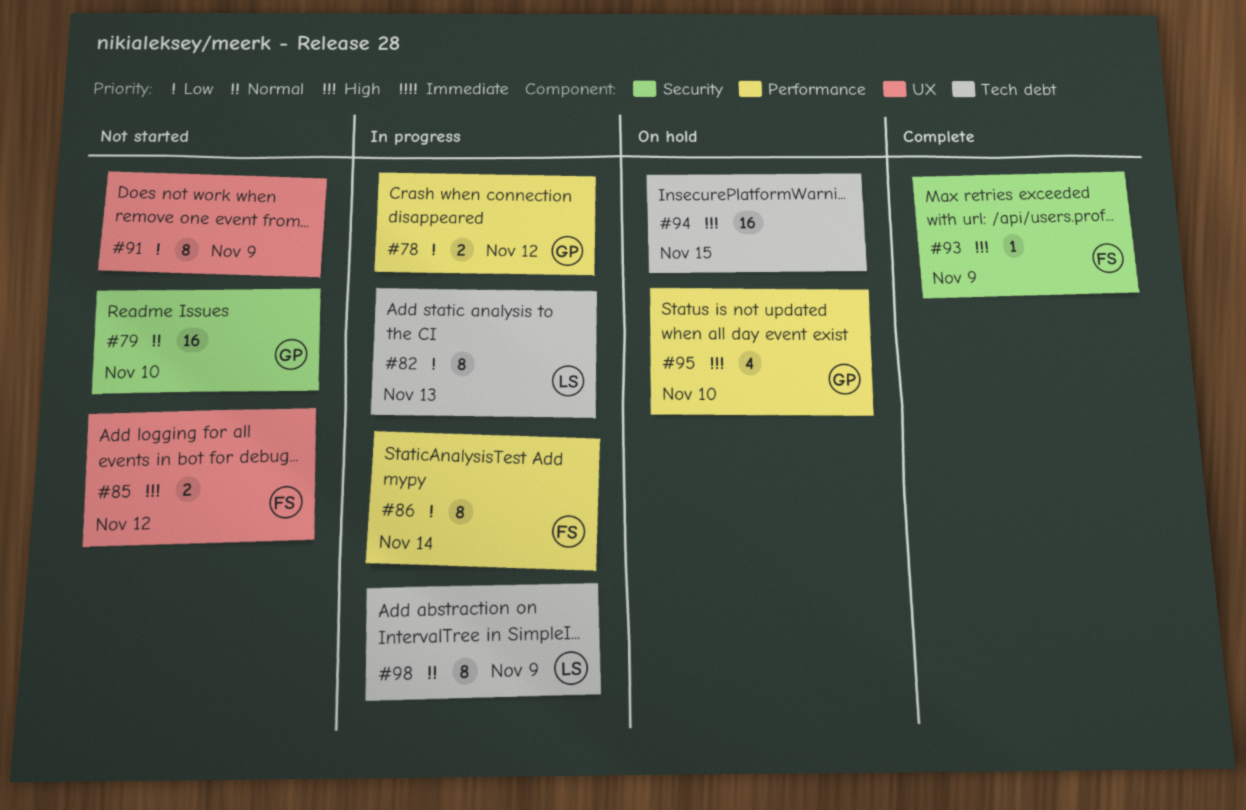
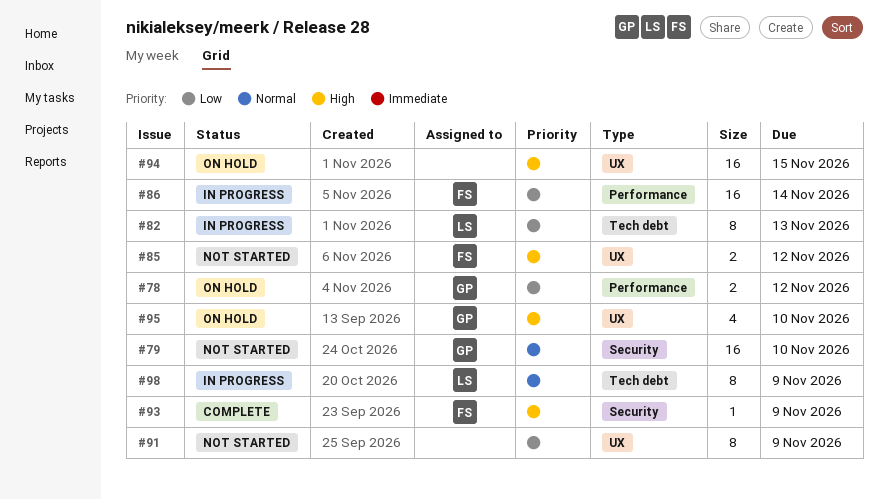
#78, status: In progress -> On hold
#86, estimate: 8 -> 16
#94, label: Tech debt -> UX
#95, label: Performance -> UX

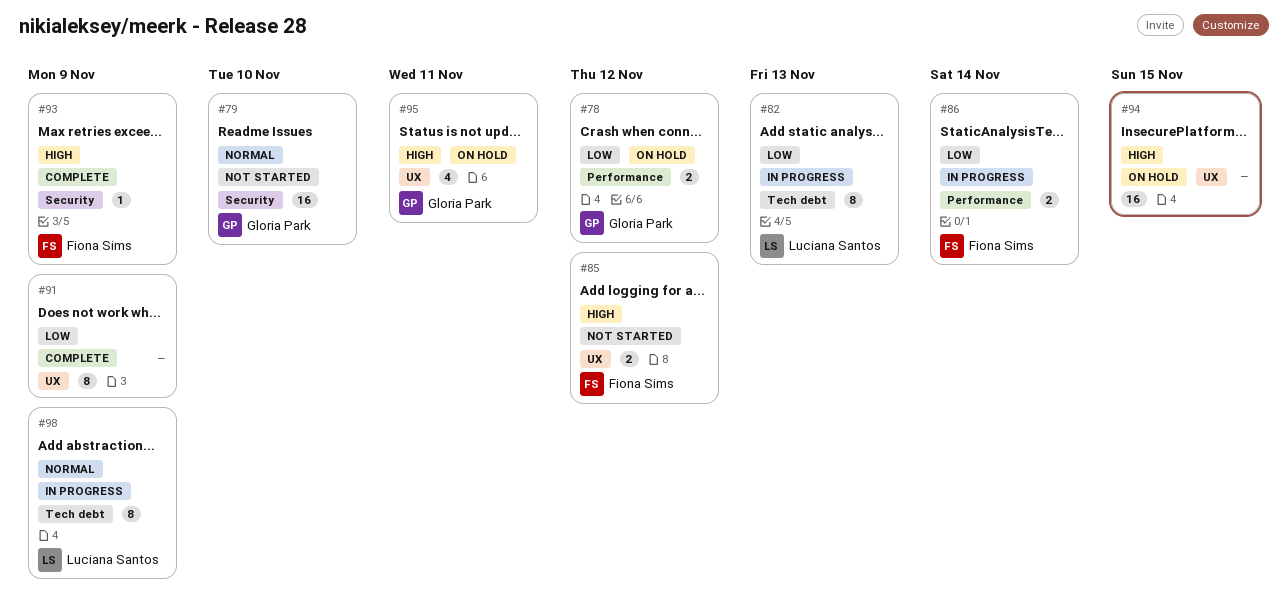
#86, estimate: 16 -> 2
#91, status: Not started -> Complete
#95, due: Nov 10 -> Nov 11

